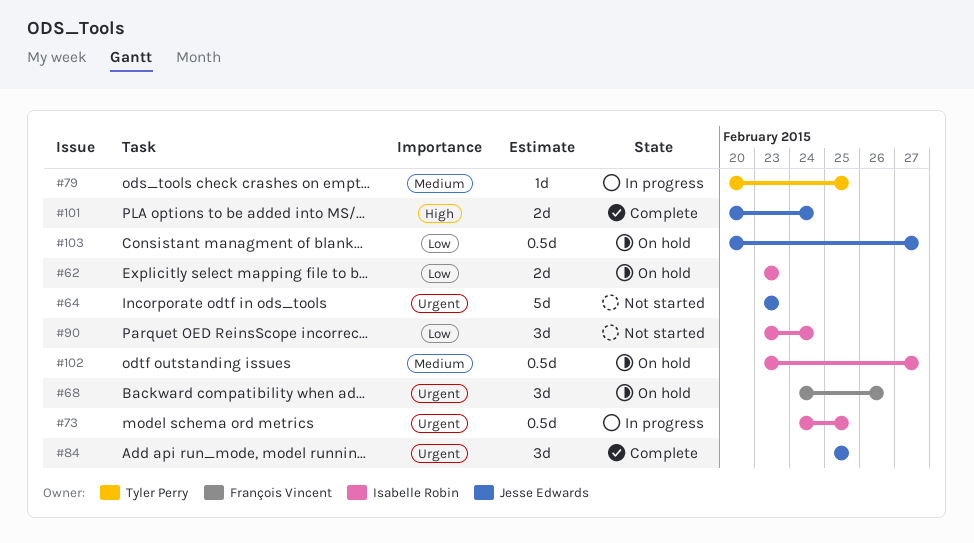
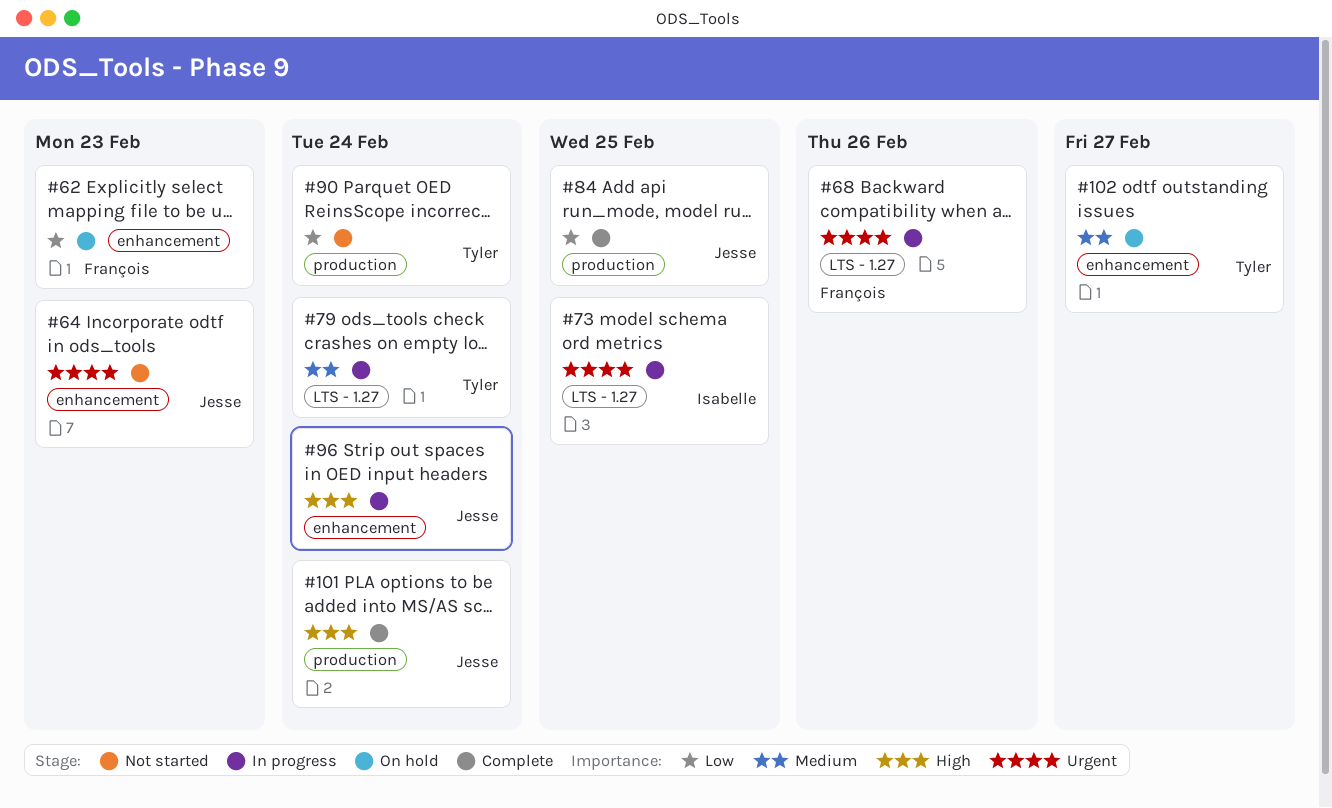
#62, owner: Isabelle Robin -> François Vincent
#68, status: On hold -> In progress
#79, due: Feb 25 -> Feb 24
#84, priority: Urgent -> Low
#90, owner: Isabelle Robin -> Tyler Perry
#96: none -> present
#102, owner: Isabelle Robin -> Tyler Perry
#103: present -> none

